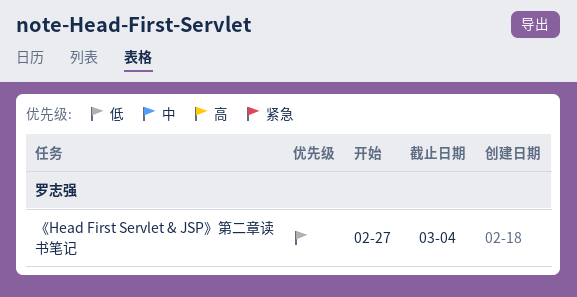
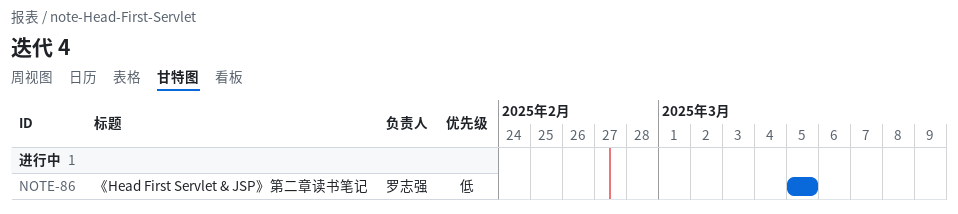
《Head First Servlet & JSP》第二章读书笔记, start: Feb 27 -> Mar 5
《Head First Servlet & JSP》第二章读书笔记, due: Mar 4 -> Mar 5

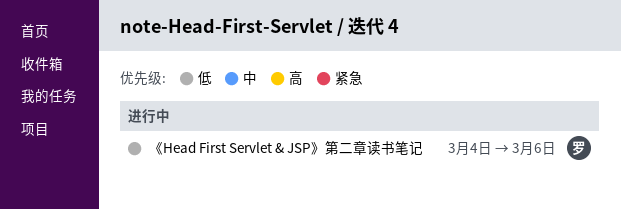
《Head First Servlet & JSP》第二章读书笔记, start: Mar 5 -> Mar 4
《Head First Servlet & JSP》第二章读书笔记, due: Mar 5 -> Mar 6

